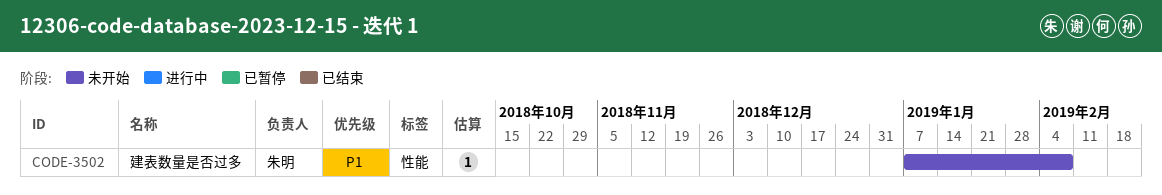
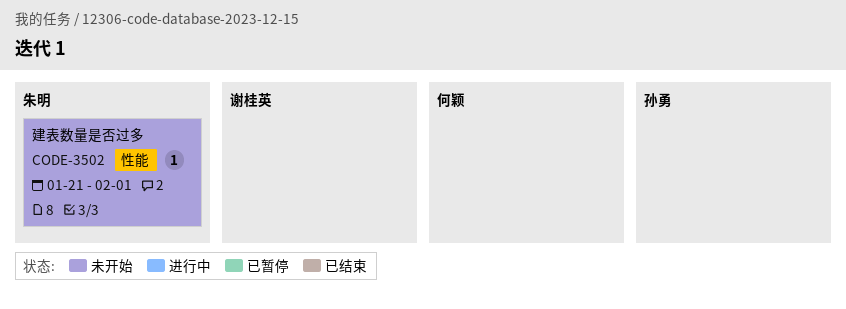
CODE-3502, start: Jan 7 -> Jan 21
CODE-3502, due: Feb 8 -> Feb 1

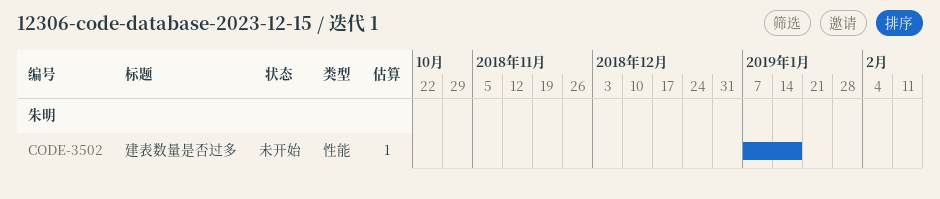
CODE-3502, start: Jan 21 -> Jan 7
CODE-3502, due: Feb 1 -> Jan 18

